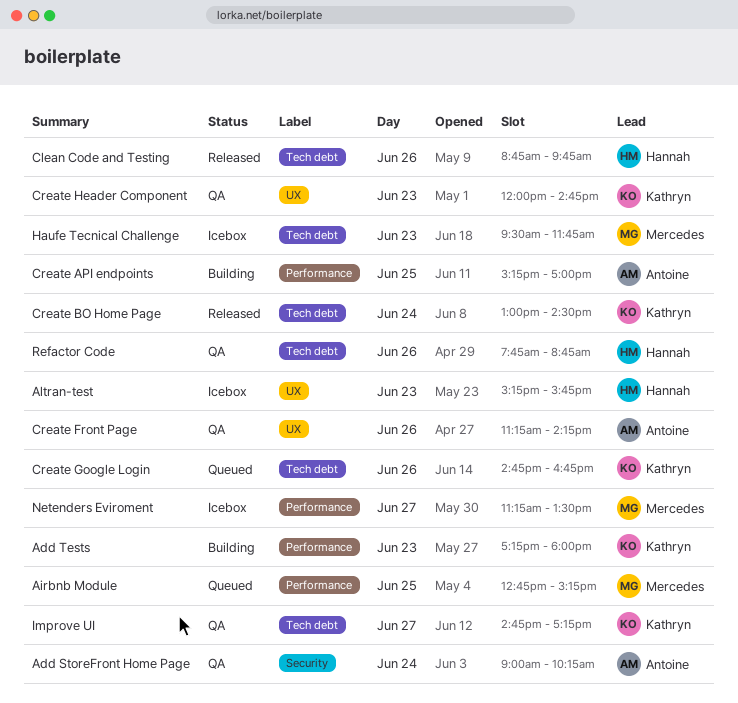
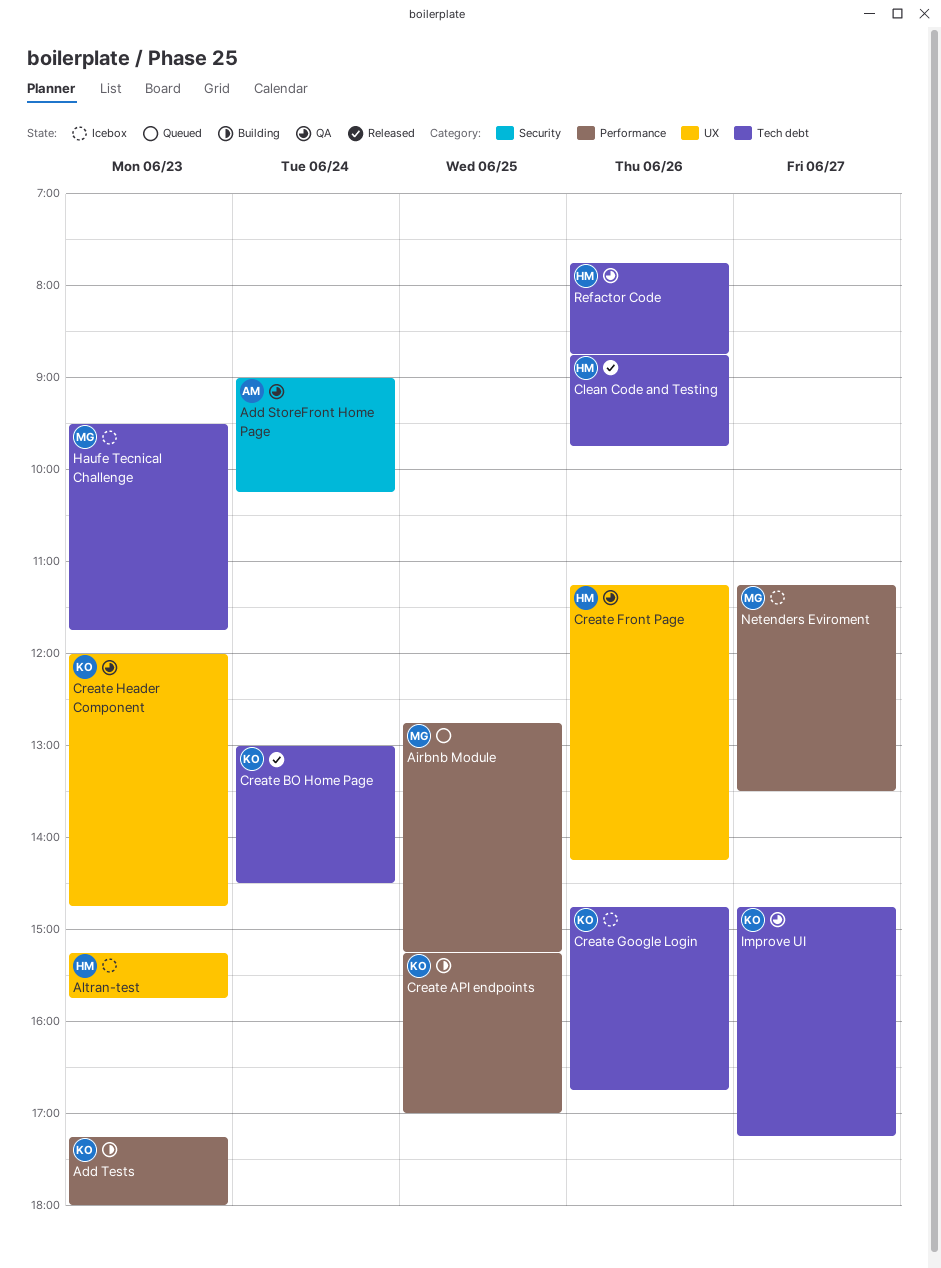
Create API endpoints, owner: Antoine -> Kathryn
Create Front Page, owner: Antoine -> Hannah
Create Google Login, status: Queued -> Icebox

